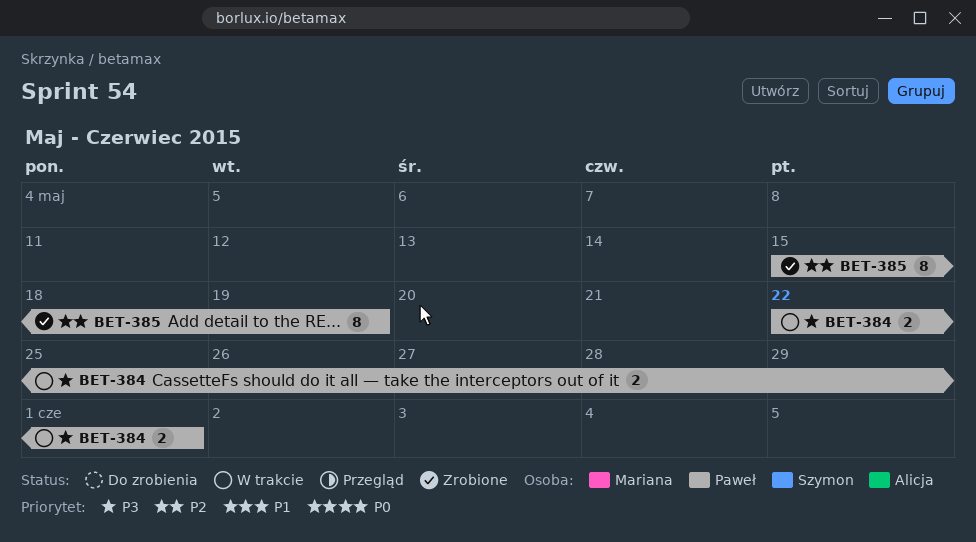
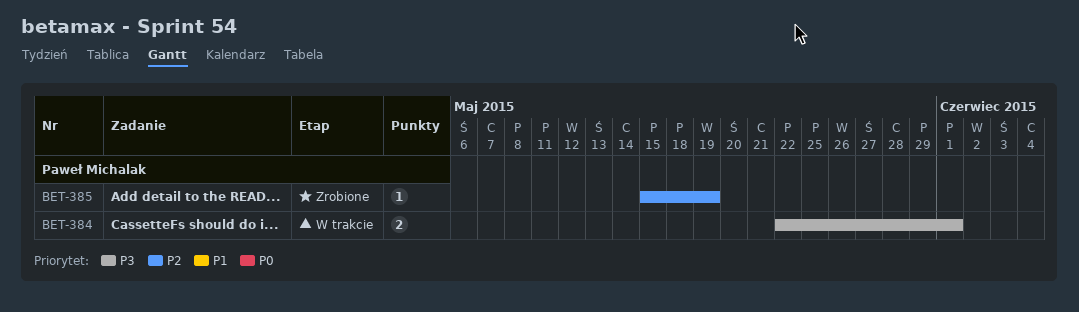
BET-385, estimate: 8 -> 1

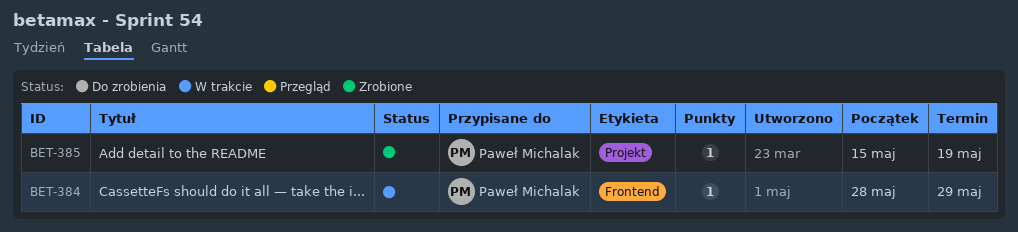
BET-384, estimate: 2 -> 1
BET-384, start: May 22 -> May 28
BET-384, due: Jun 1 -> May 29

